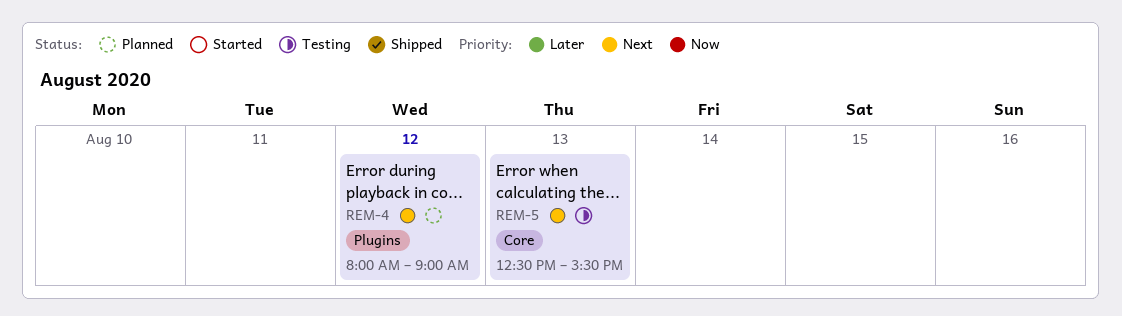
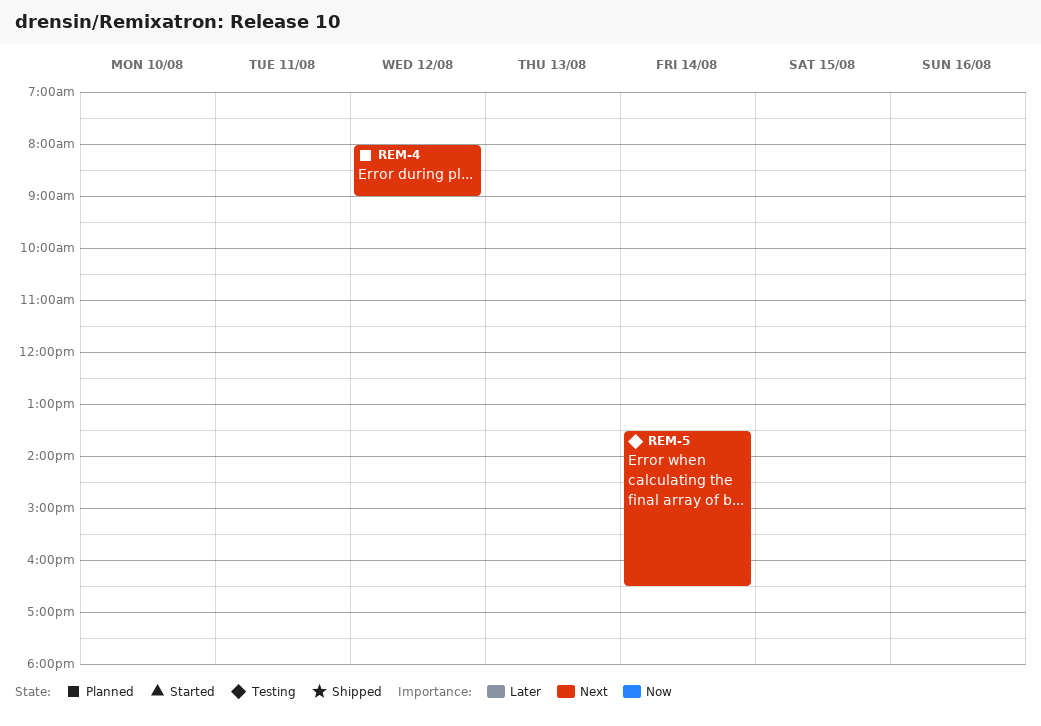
REM-5, day: Aug 13 -> Aug 14
REM-5, begins: 12:30 -> 13:30
REM-5, ends: 15:30 -> 16:30

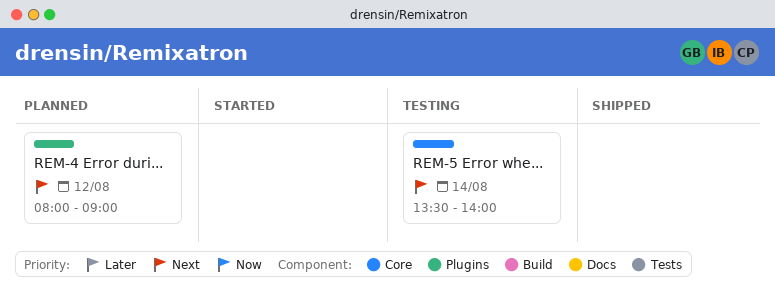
REM-5, ends: 16:30 -> 14:00

